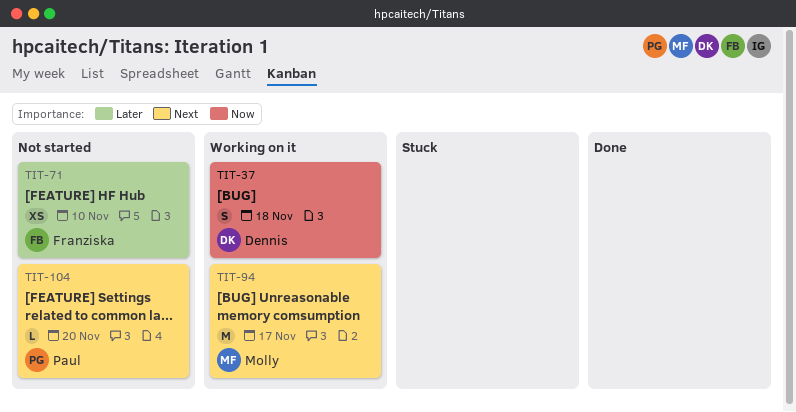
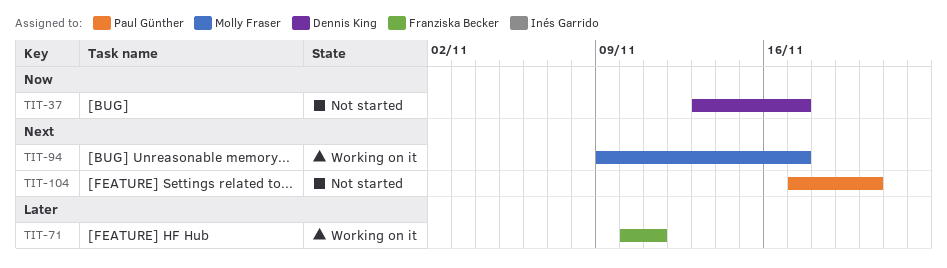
TIT-37, status: Working on it -> Not started
TIT-37, due: Nov 18 -> Nov 17
TIT-71, status: Not started -> Working on it
TIT-71, due: Nov 10 -> Nov 11

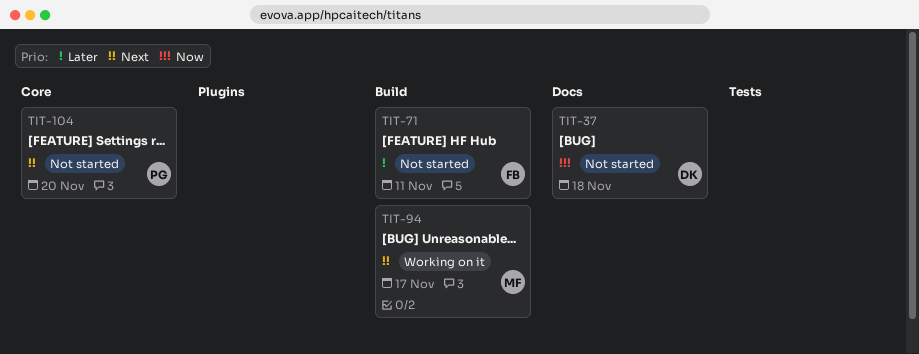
TIT-37, due: Nov 17 -> Nov 18
TIT-71, status: Working on it -> Not started

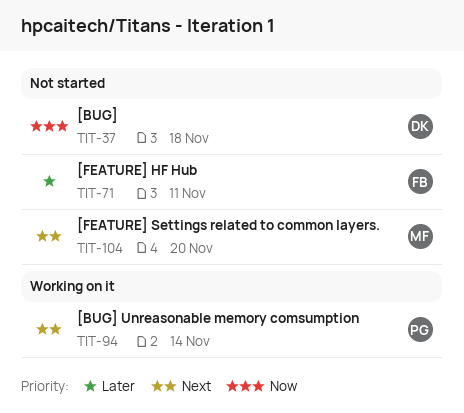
TIT-94, owner: MF -> PG
TIT-94, due: Nov 17 -> Nov 14
TIT-104, owner: PG -> MF

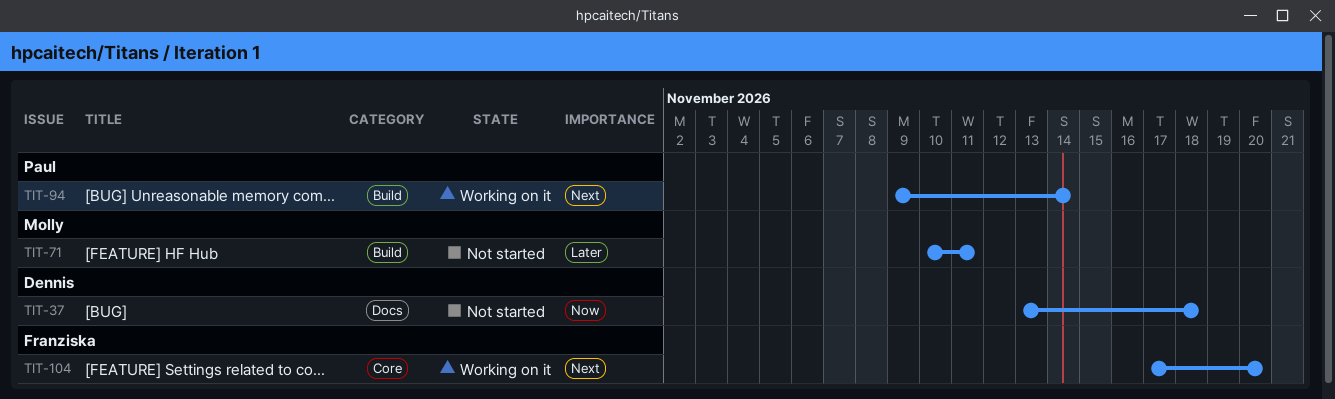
TIT-71, owner: Franziska -> Molly
TIT-104, status: Not started -> Working on it
TIT-104, owner: Molly -> Franziska

